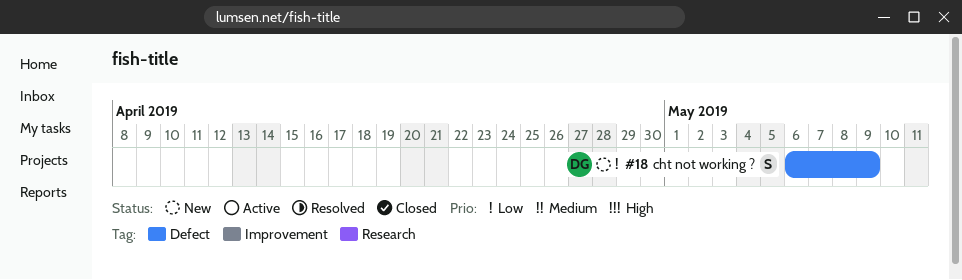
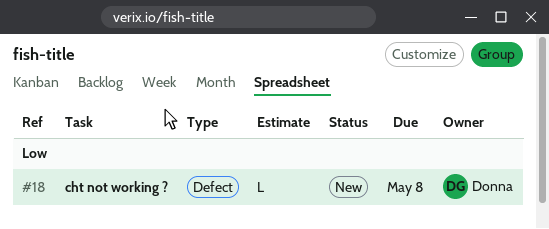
#18, estimate: S -> L
#18, due: May 9 -> May 8

